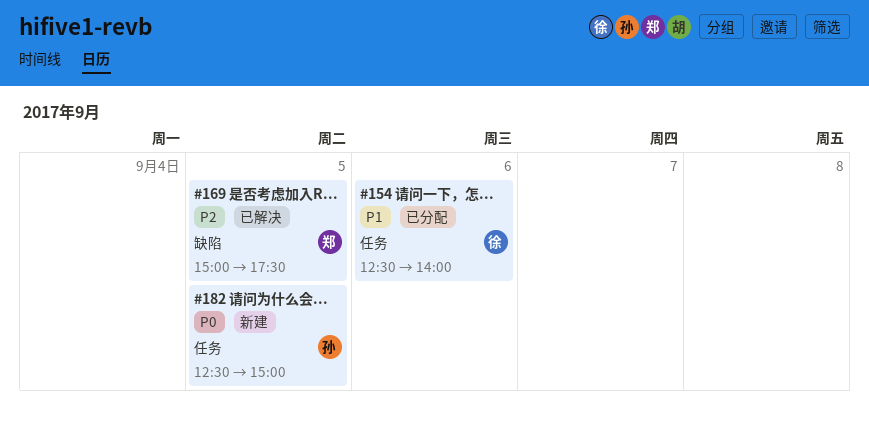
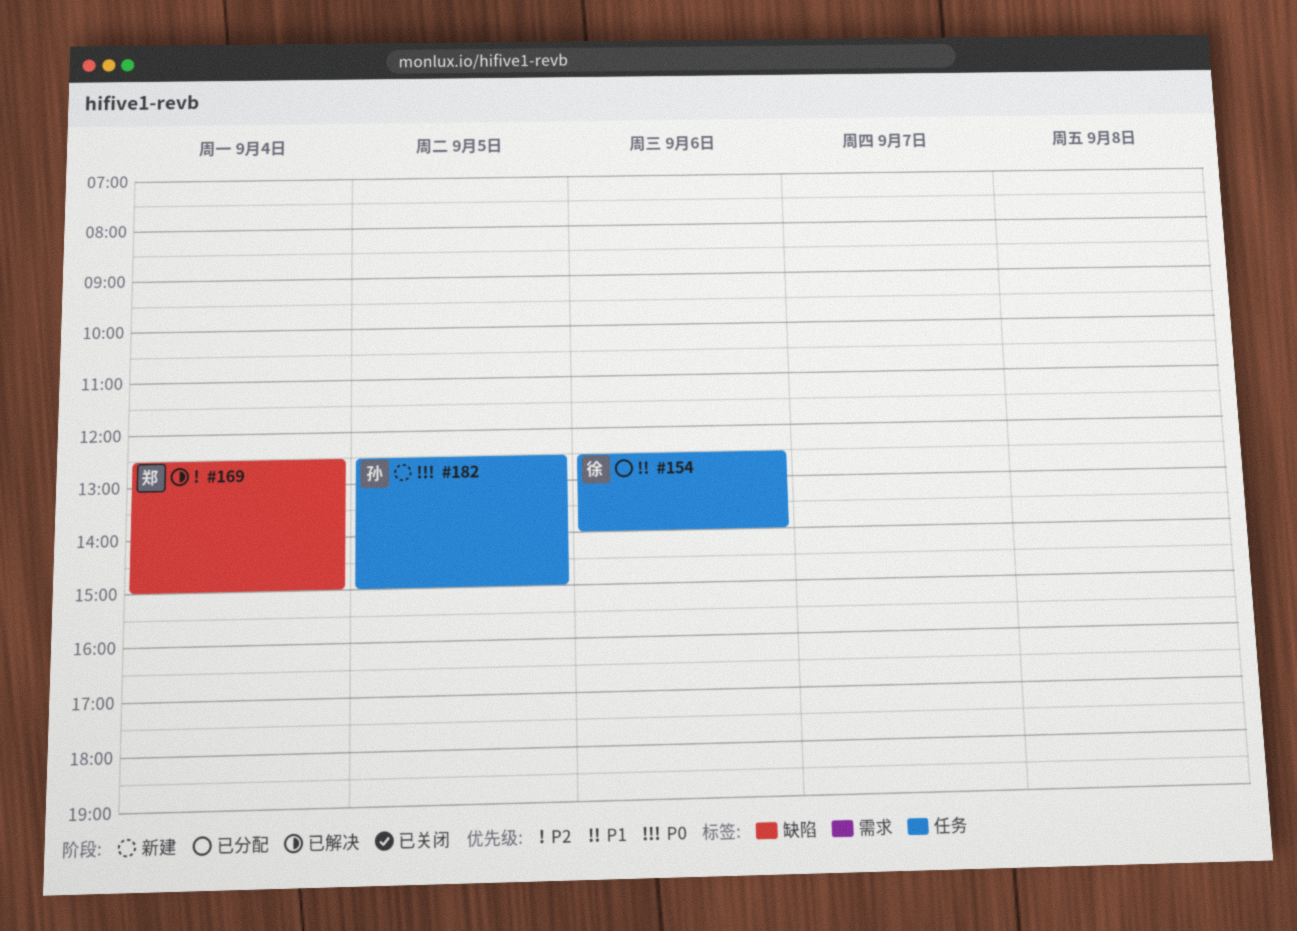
#169, day: Sep 5 -> Sep 4
#169, begins: 15:00 -> 12:30
#169, ends: 17:30 -> 15:00

